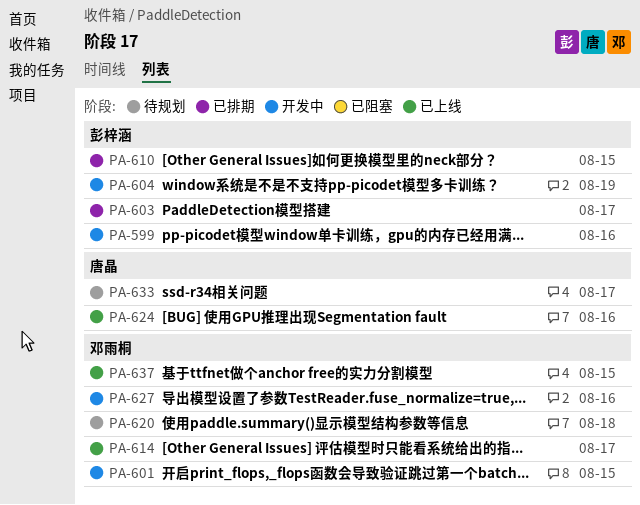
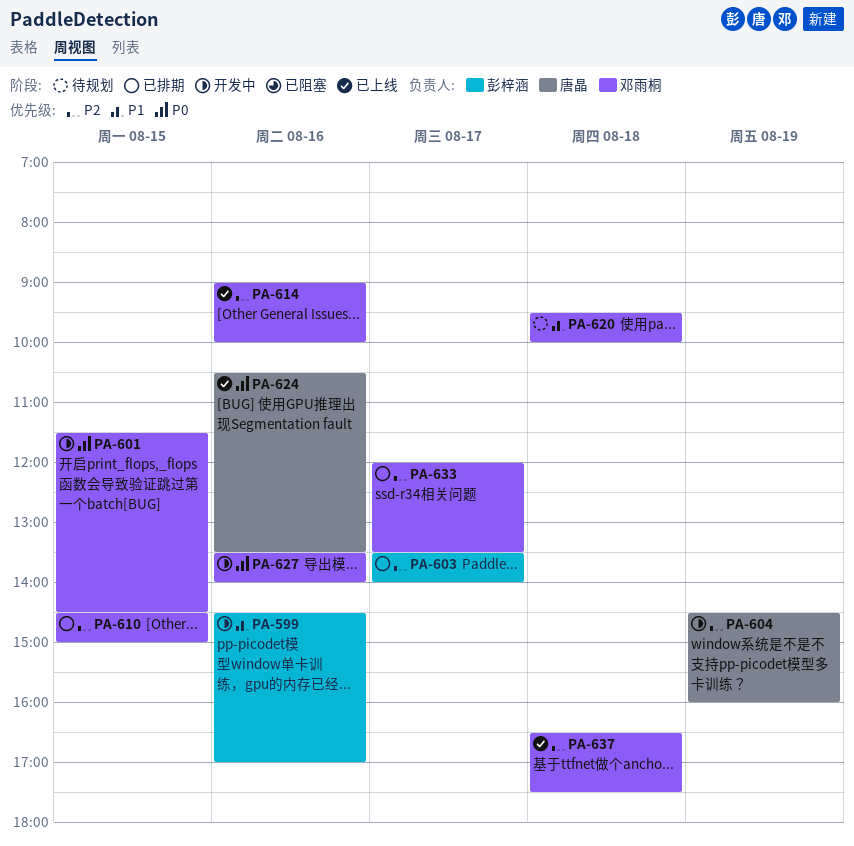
PA-604, owner: 彭梓涵 -> 唐晶
PA-610, owner: 彭梓涵 -> 邓雨桐
PA-614, day: Aug 17 -> Aug 16
PA-633, status: 待规划 -> 已排期
PA-633, owner: 唐晶 -> 邓雨桐
PA-637, day: Aug 15 -> Aug 18

